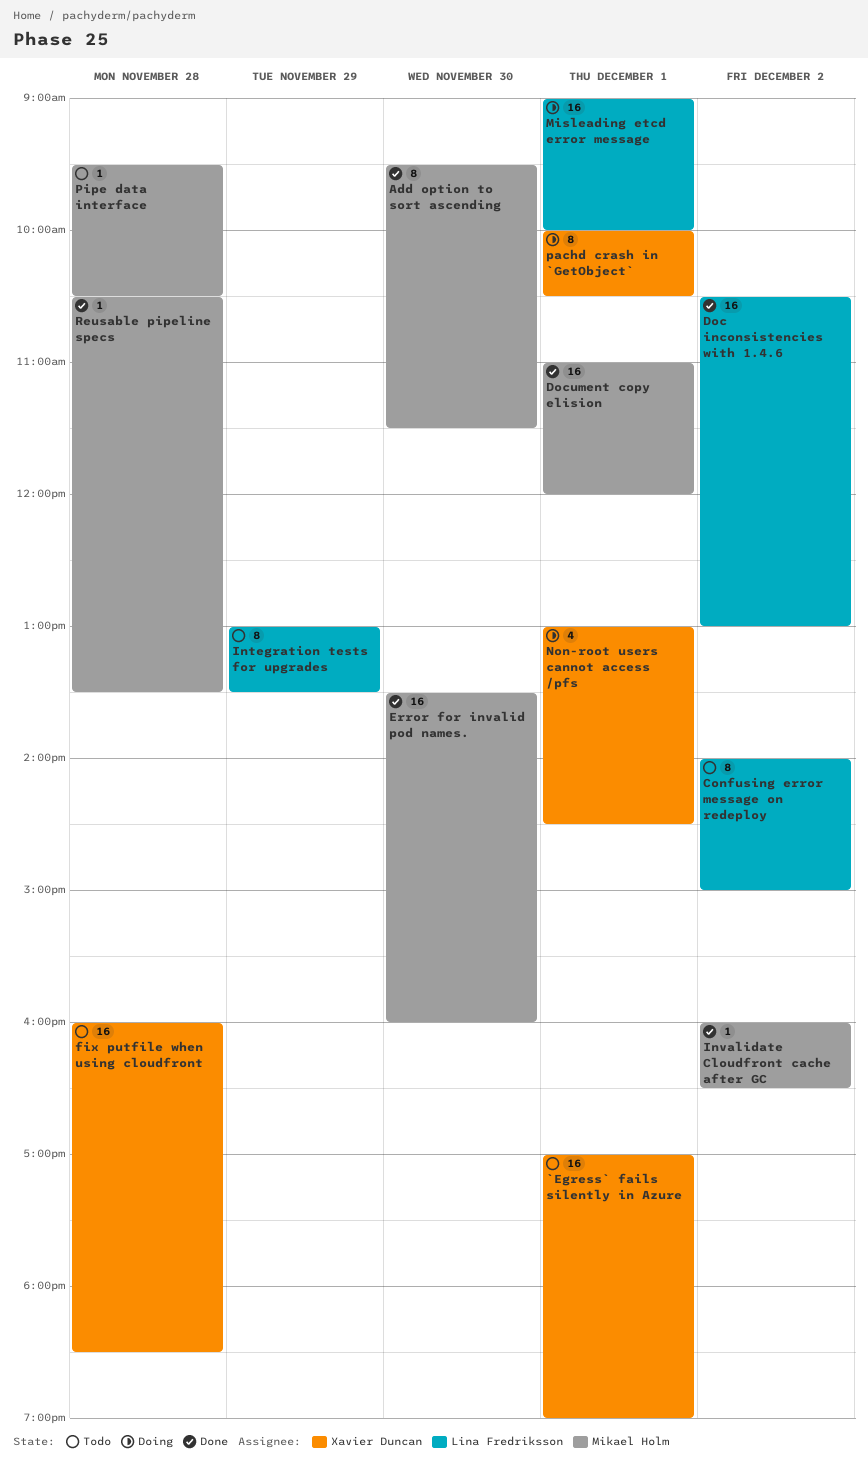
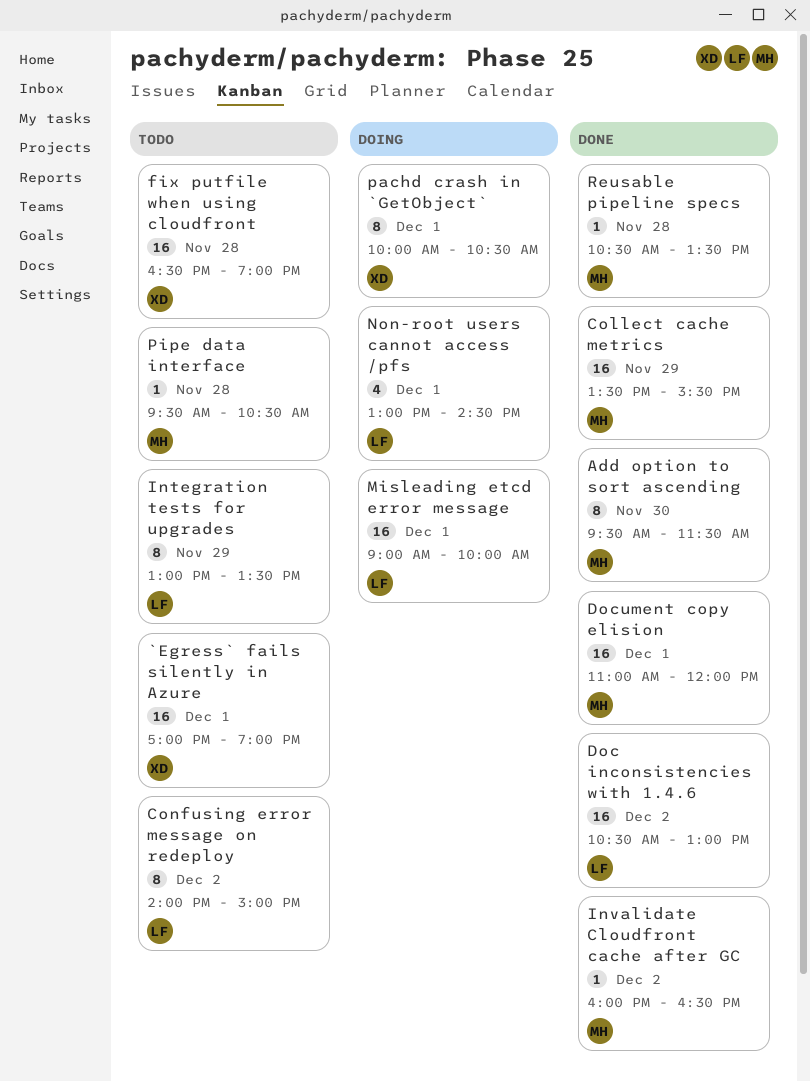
Collect cache metrics: none -> present
Error for invalid pod names.: present -> none
fix putfile when using cloudfront, begins: 16:00 -> 16:30
fix putfile when using cloudfront, ends: 18:30 -> 19:00
Non-root users cannot access /pfs, owner: Xavier Duncan -> Lina Fredriksson

